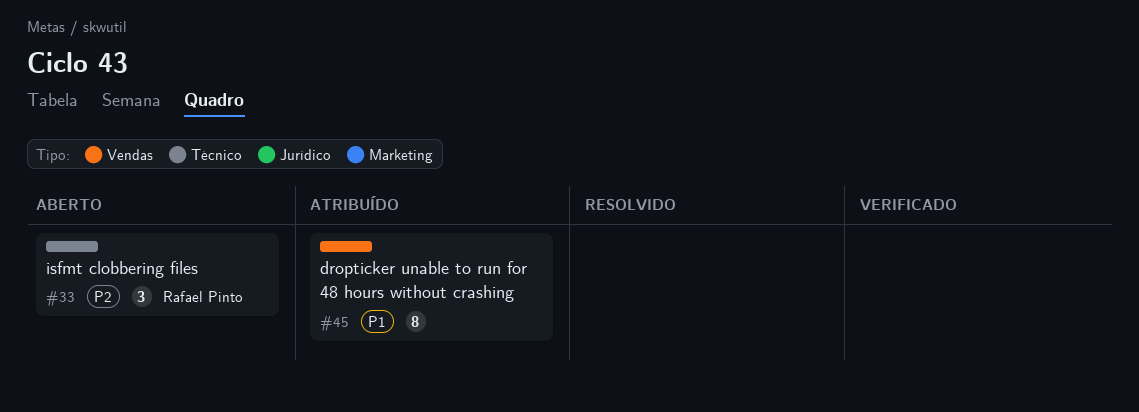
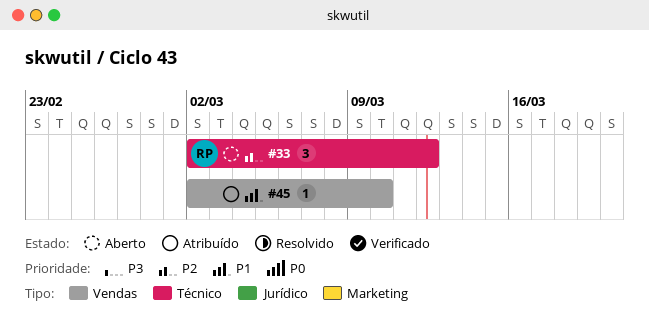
#45, estimate: 8 -> 1

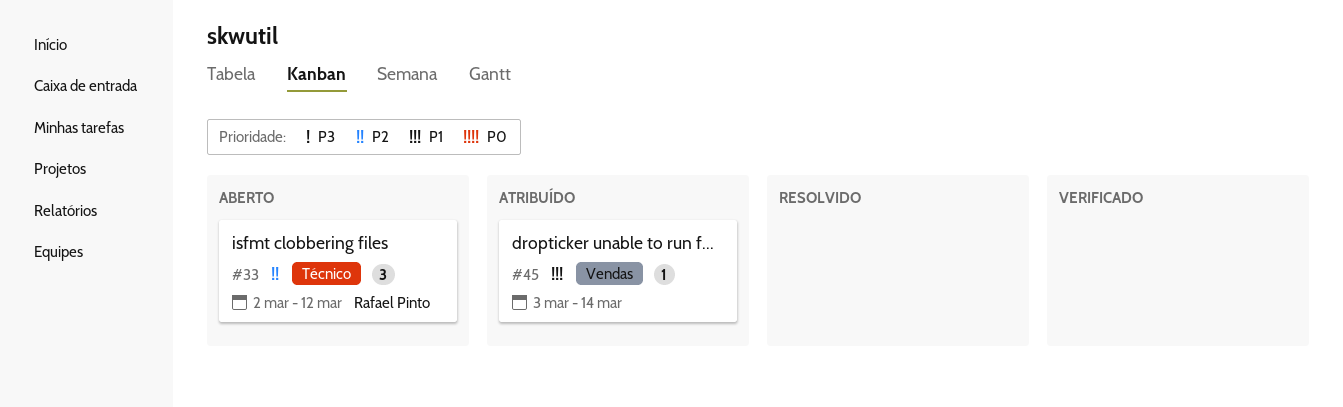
#45, start: Mar 2 -> Mar 3
#45, due: Mar 10 -> Mar 14

